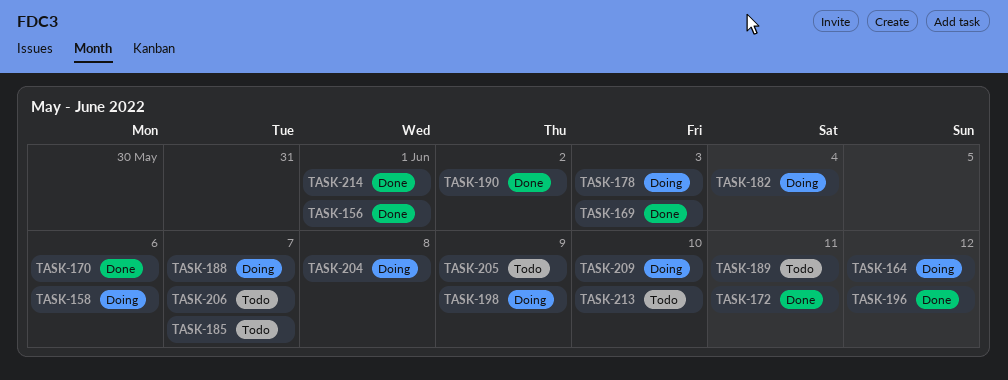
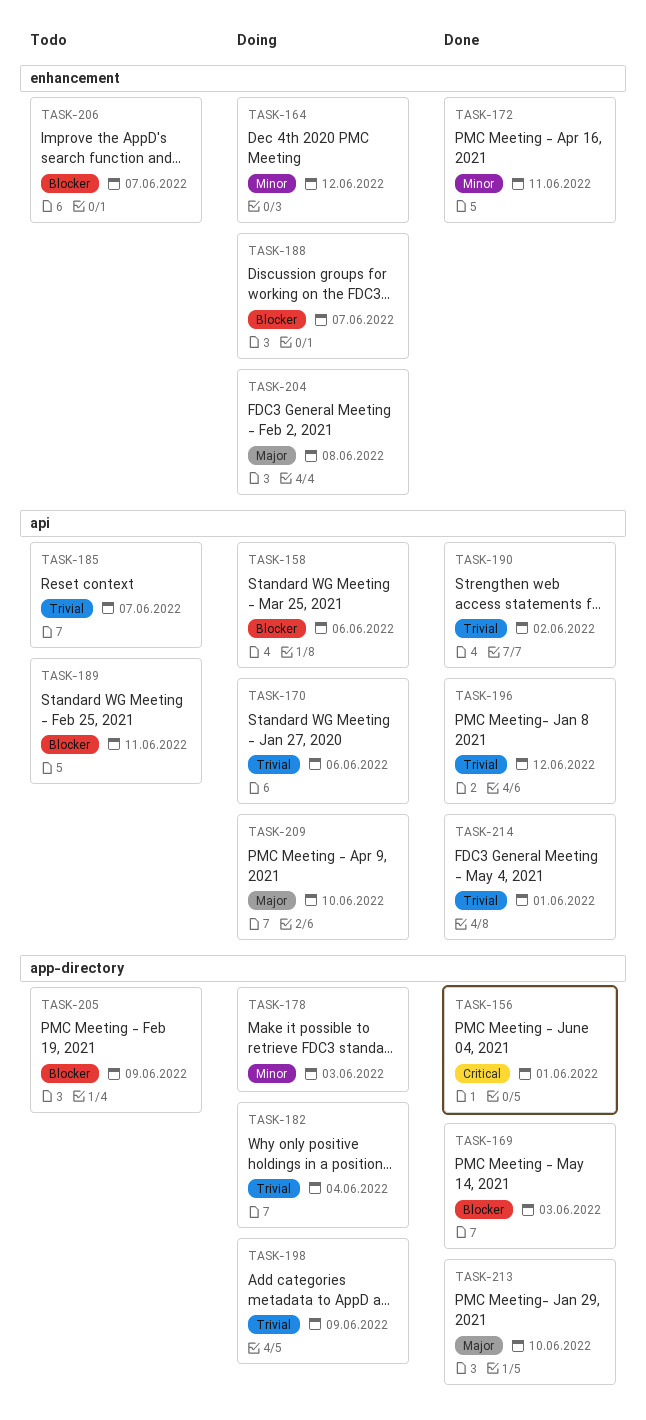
TASK-170, status: Done -> Doing
TASK-213, status: Todo -> Done

